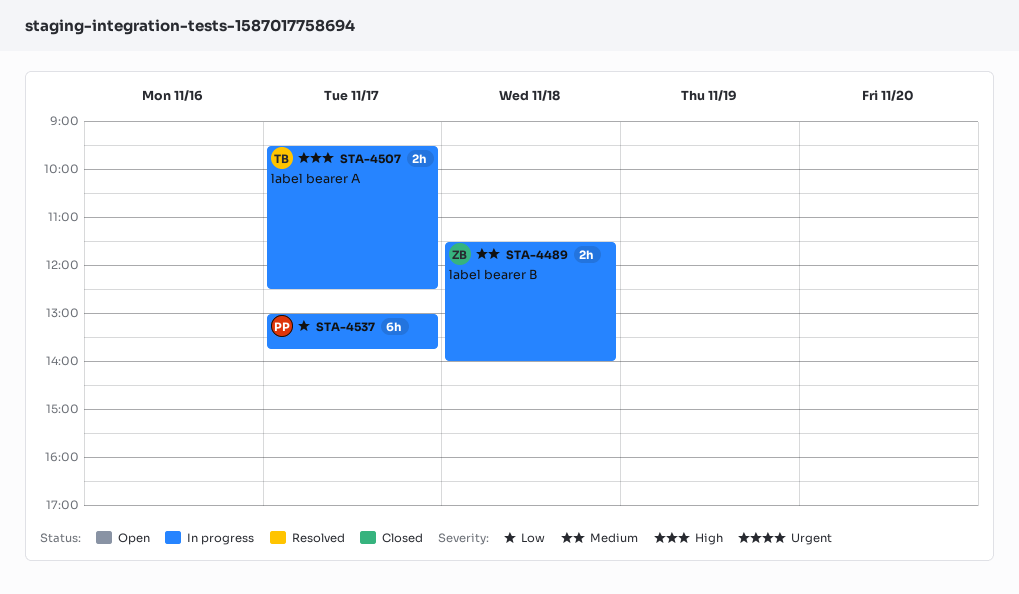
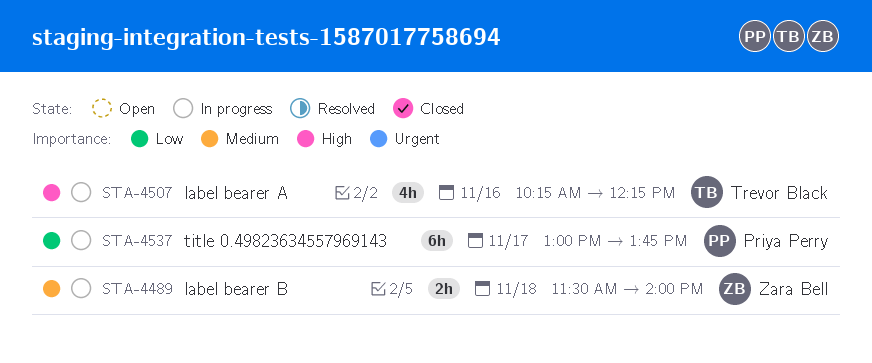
STA-4507, estimate: 2h -> 4h
STA-4507, day: Nov 17 -> Nov 16
STA-4507, begins: 09:30 -> 10:15
STA-4507, ends: 12:30 -> 12:15

